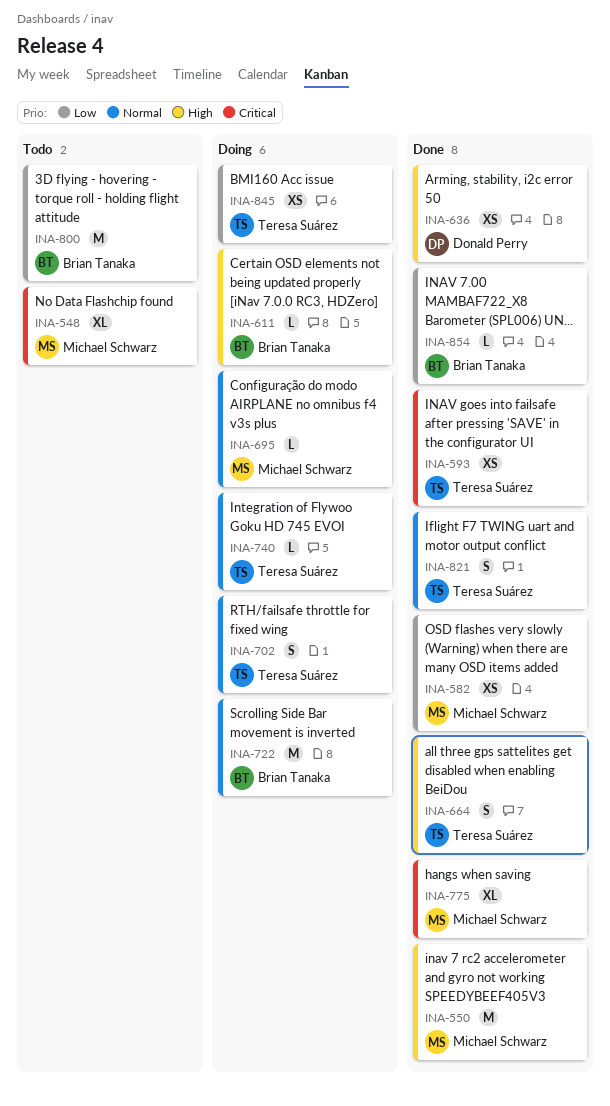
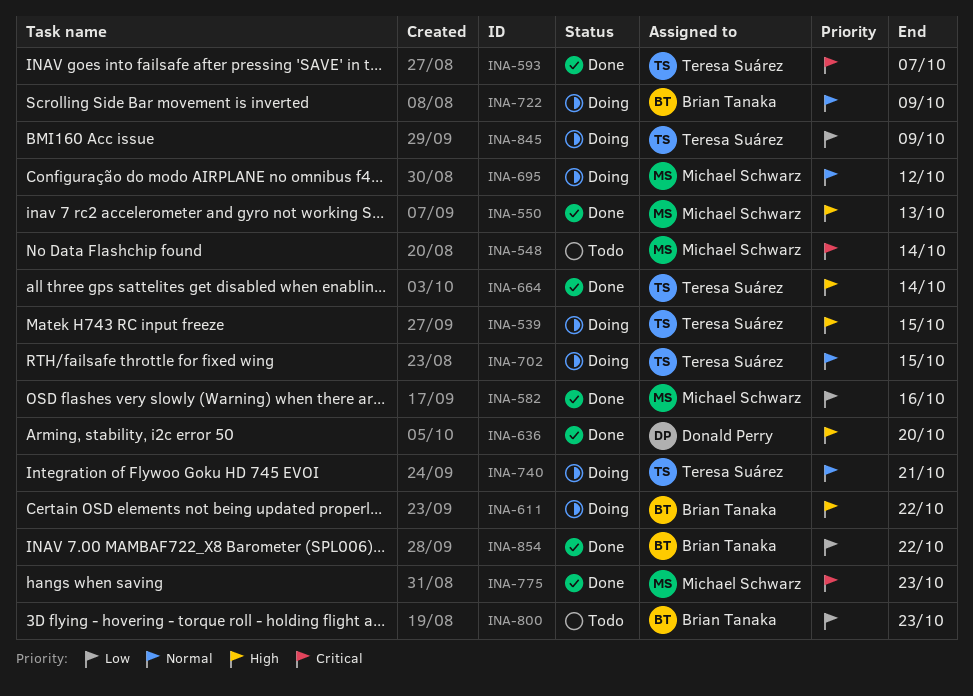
INA-539: none -> present
INA-821: present -> none

